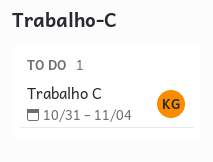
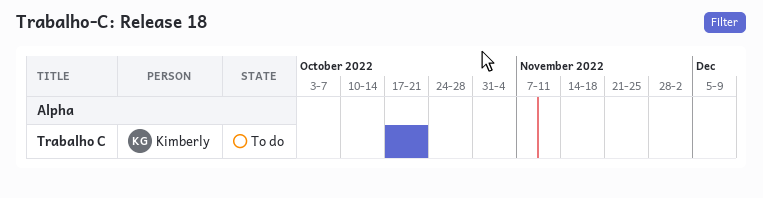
Trabalho C, start: Oct 31 -> Oct 17
Trabalho C, due: Nov 4 -> Oct 21

